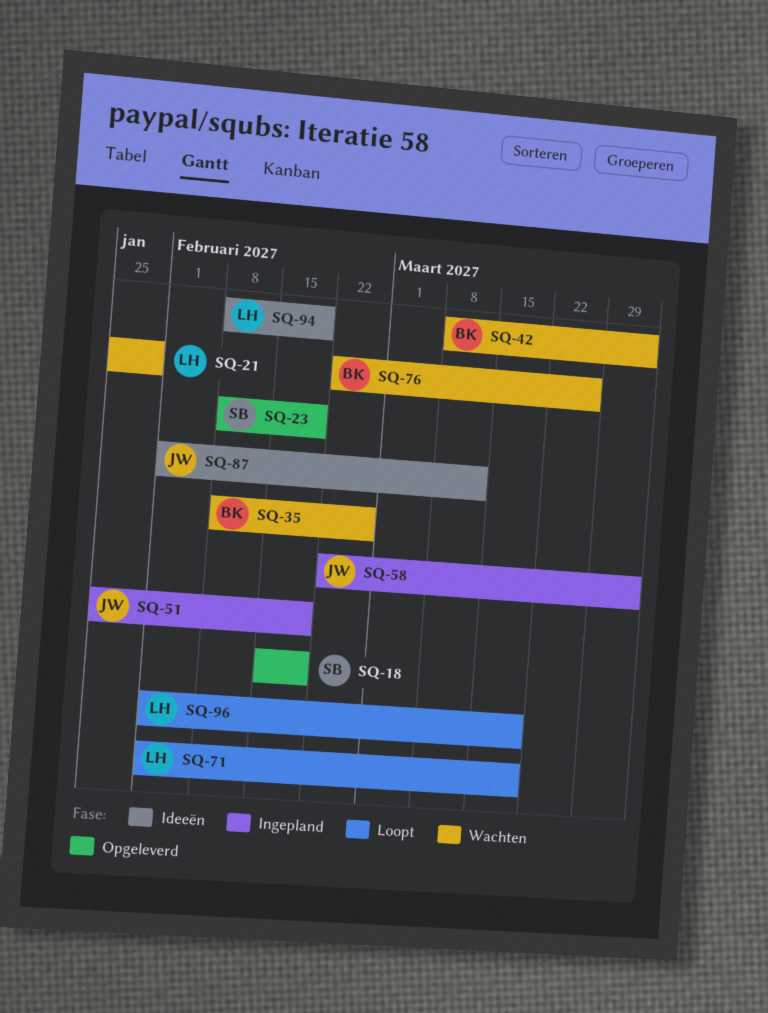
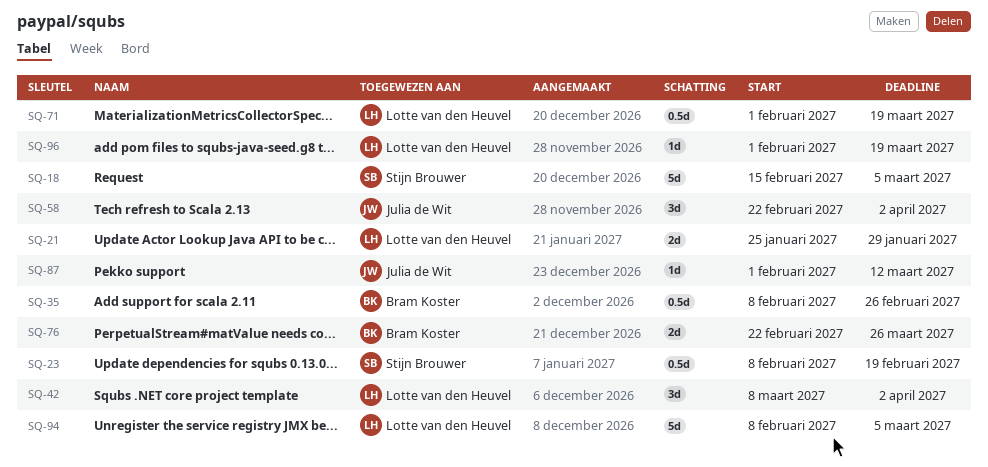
SQ-18, due: Feb 19 -> Mar 5
SQ-42, owner: Bram Koster -> Lotte van den Heuvel
SQ-51: present -> none
SQ-94, due: Feb 19 -> Mar 5

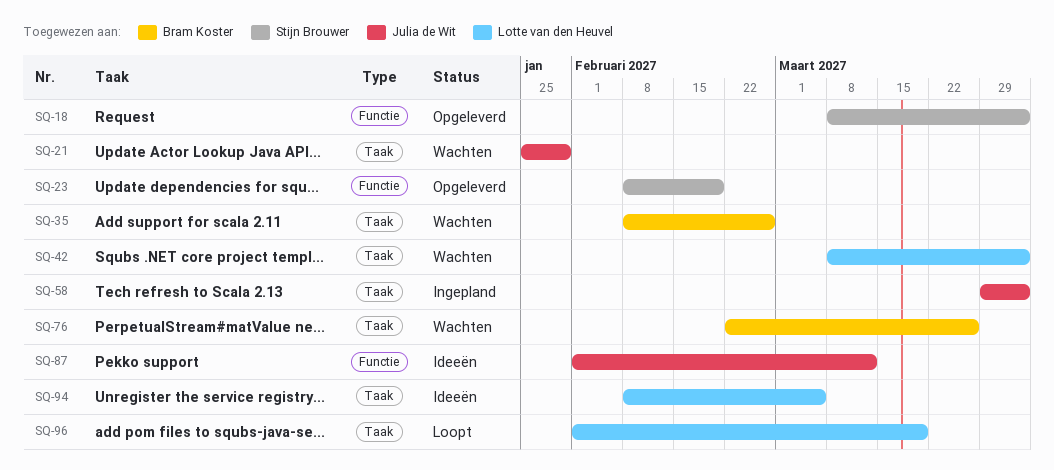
SQ-18, start: Feb 15 -> Mar 8
SQ-18, due: Mar 5 -> Apr 2
SQ-21, owner: Lotte van den Heuvel -> Julia de Wit
SQ-58, start: Feb 22 -> Mar 29
SQ-71: present -> none

